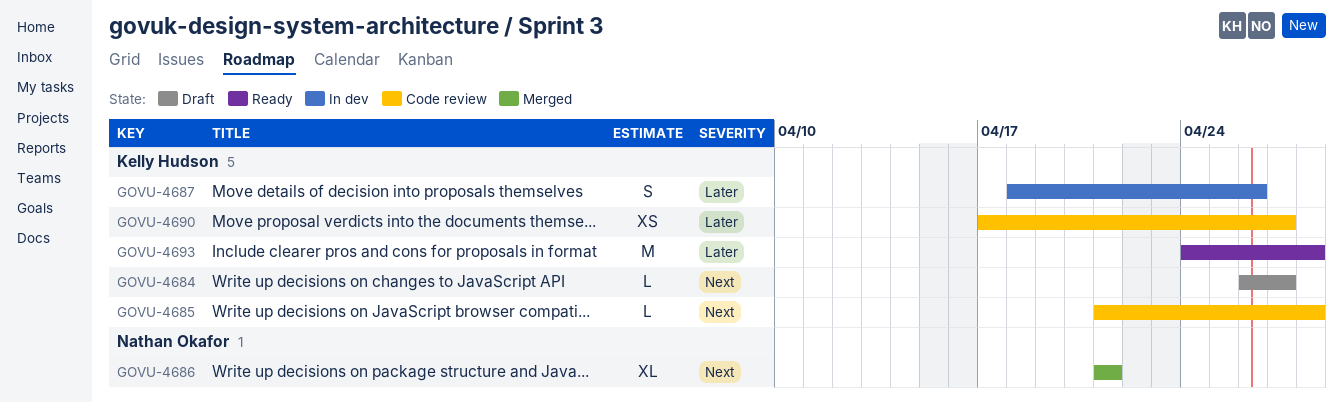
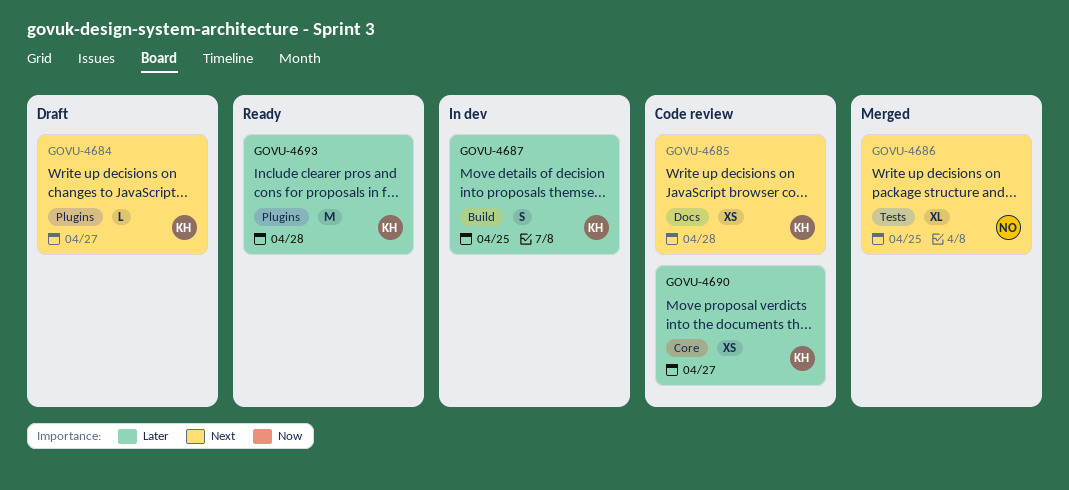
GOVU-4685, estimate: L -> XS
GOVU-4686, due: Apr 21 -> Apr 25
GOVU-4687, due: Apr 26 -> Apr 25

